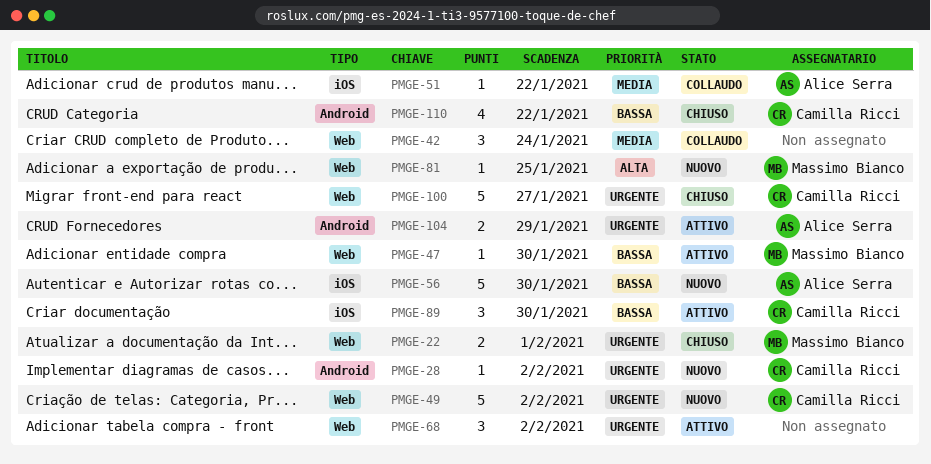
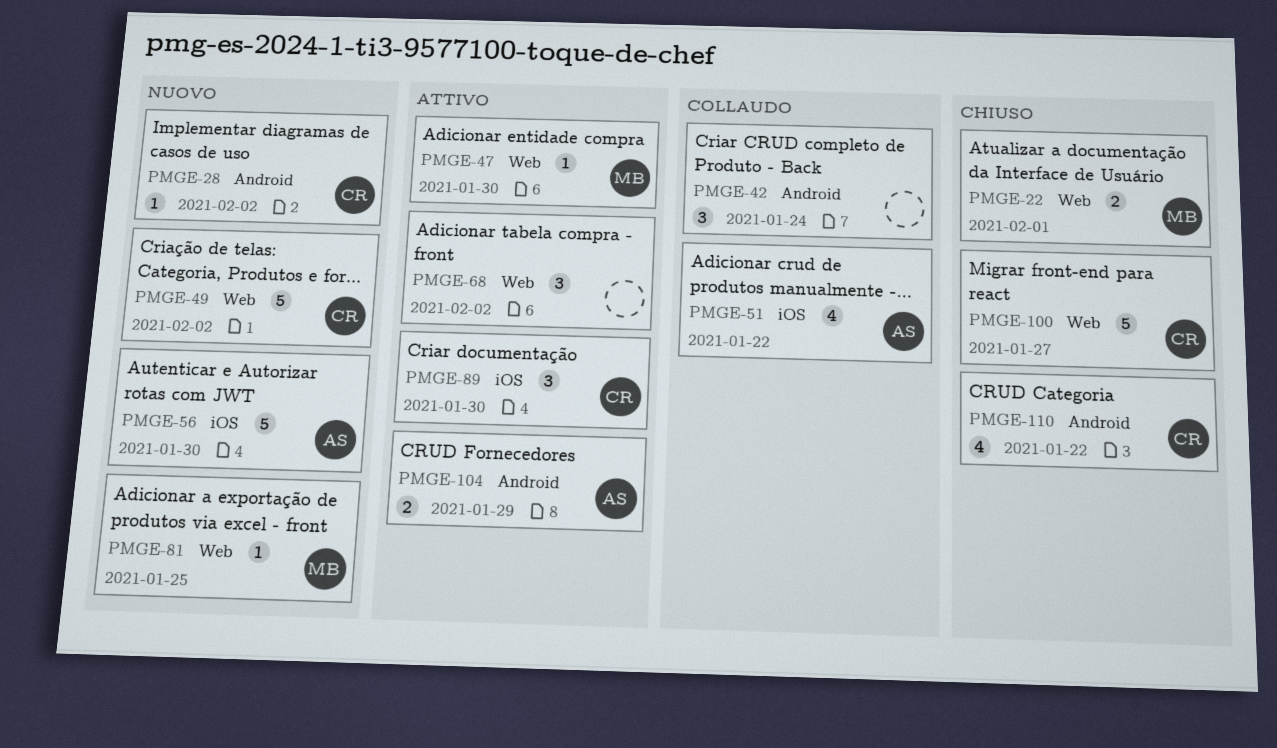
PMGE-42, label: Web -> Android
PMGE-51, estimate: 1 -> 4

